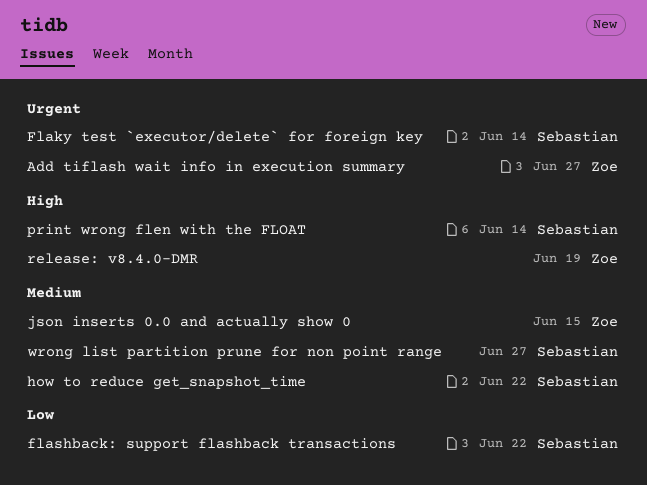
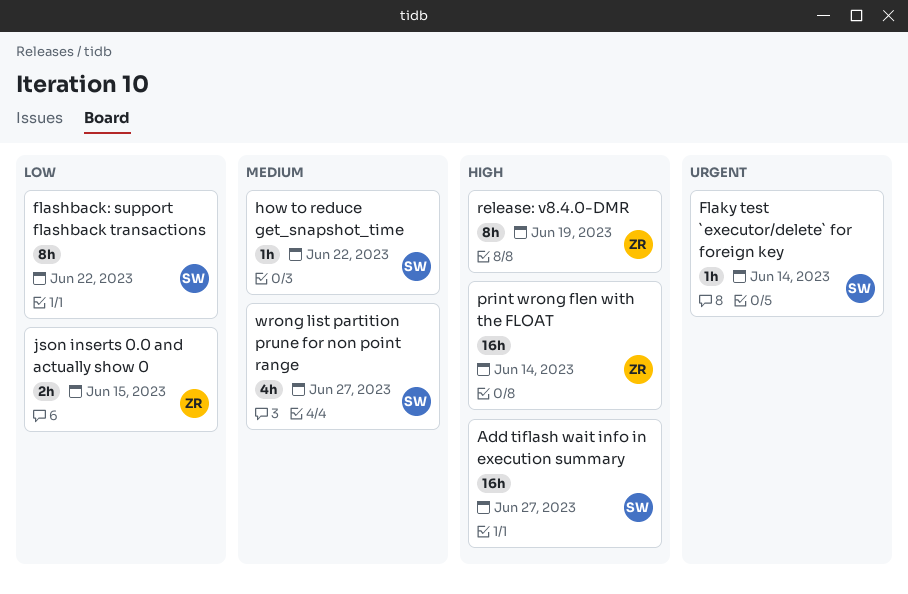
Add tiflash wait info in execution summary, owner: Zoe -> Sebastian
Add tiflash wait info in execution summary, priority: Urgent -> High
json inserts 0.0 and actually show 0, priority: Medium -> Low
print wrong flen with the FLOAT, owner: Sebastian -> Zoe

